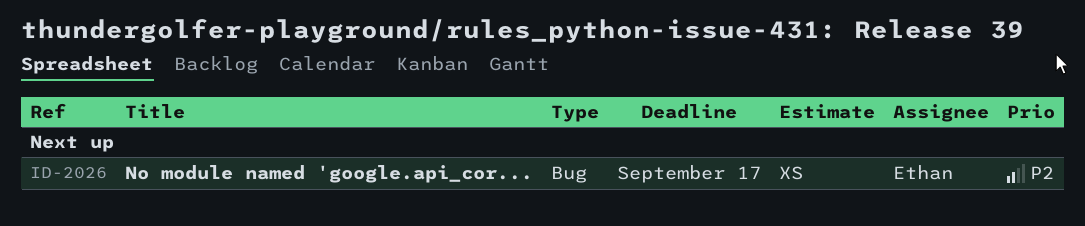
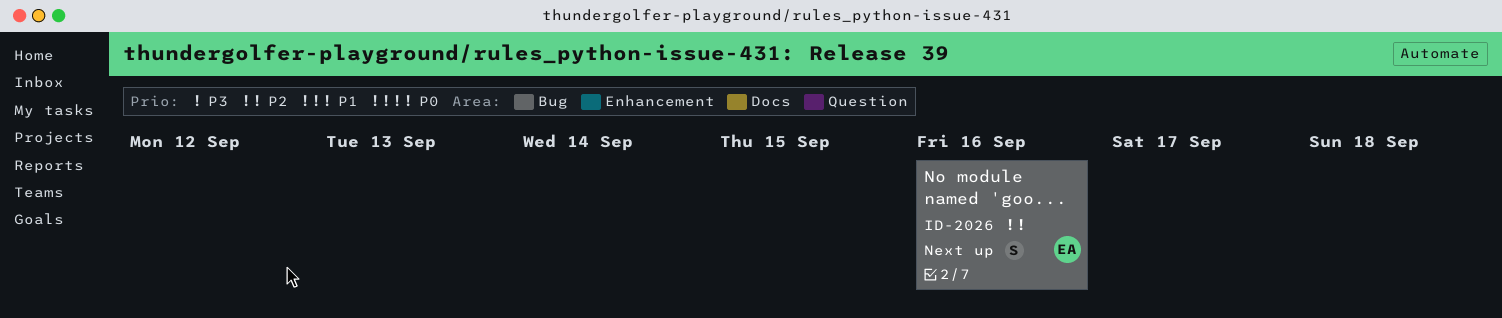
ID-2026, estimate: XS -> S
ID-2026, due: Sep 17 -> Sep 16

